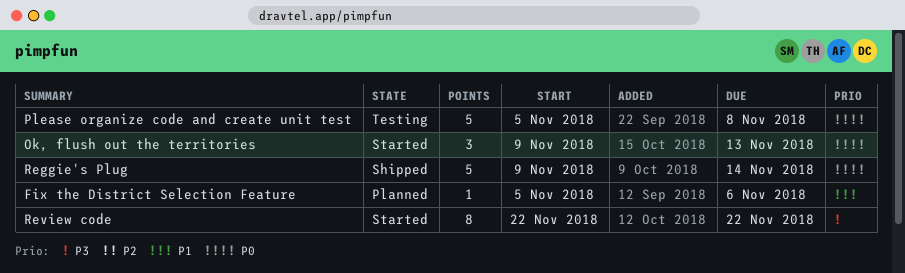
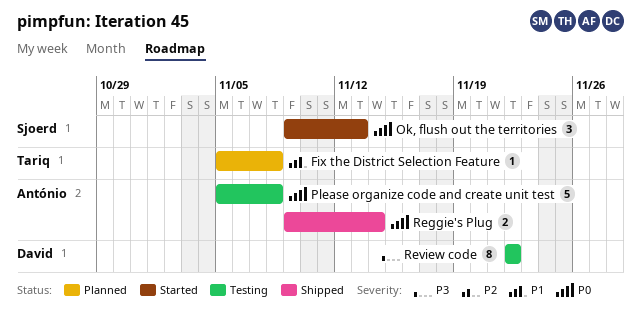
Fix the District Selection Feature, due: Nov 6 -> Nov 8
Reggie's Plug, estimate: 5 -> 2
Review code, status: Started -> Testing

